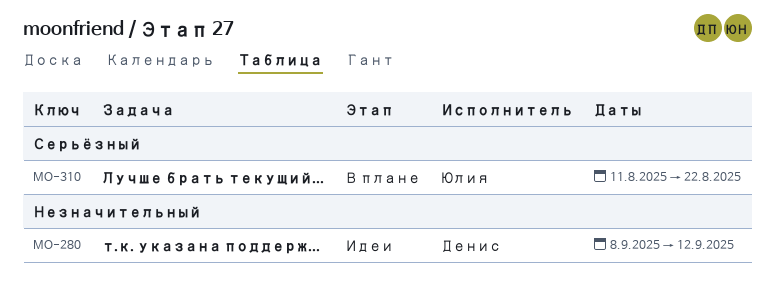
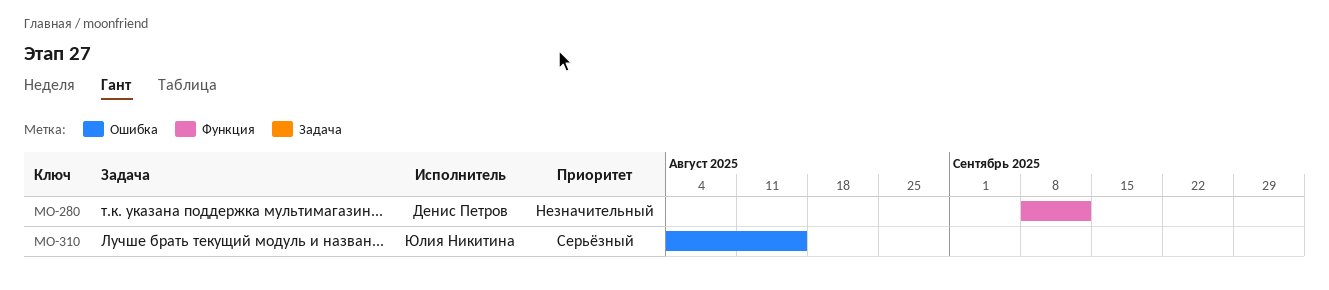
MO-310, start: Aug 11 -> Aug 4
MO-310, due: Aug 22 -> Aug 15

